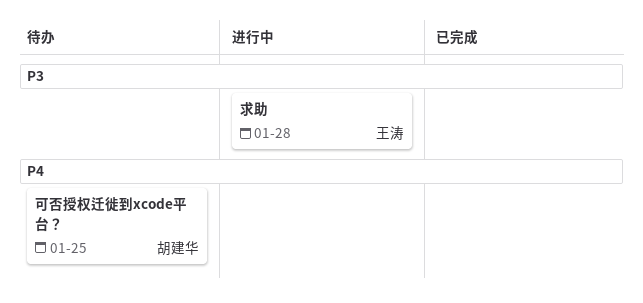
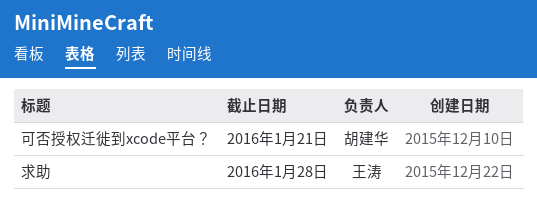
可否授权迁徙到xcode平台？, due: Jan 25 -> Jan 21

